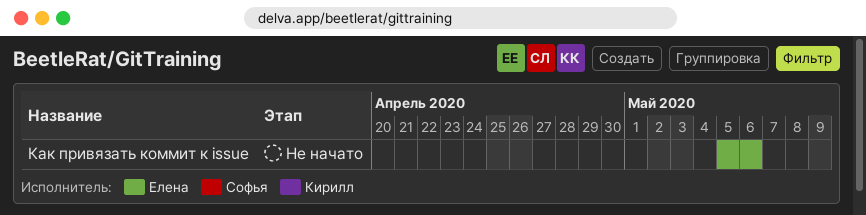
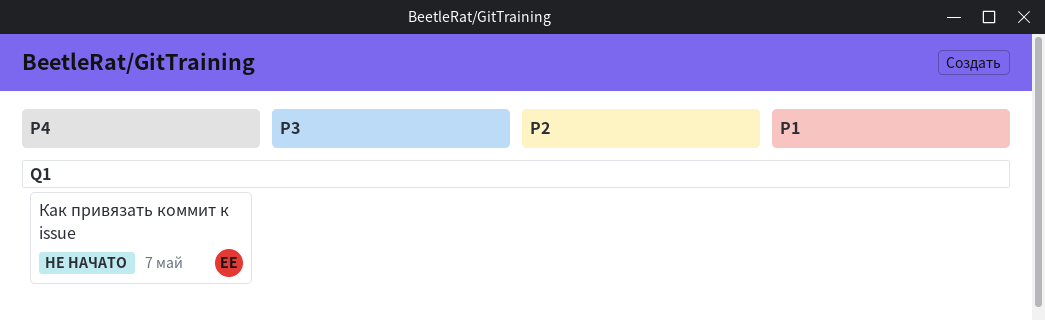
Как привязать коммит к issue, due: May 6 -> May 7

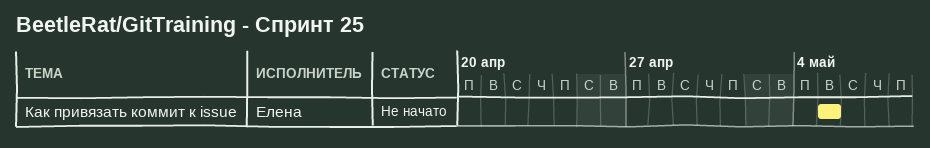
Как привязать коммит к issue, due: May 7 -> May 5

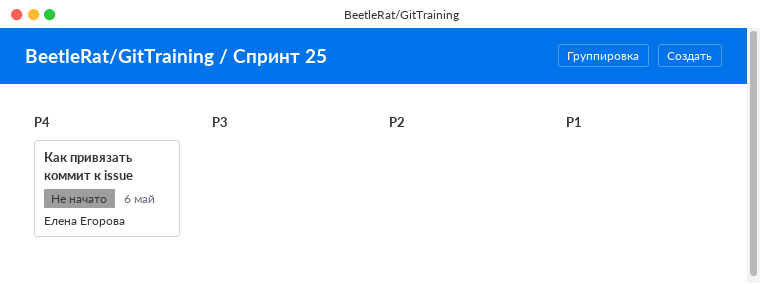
Как привязать коммит к issue, due: May 5 -> May 6

